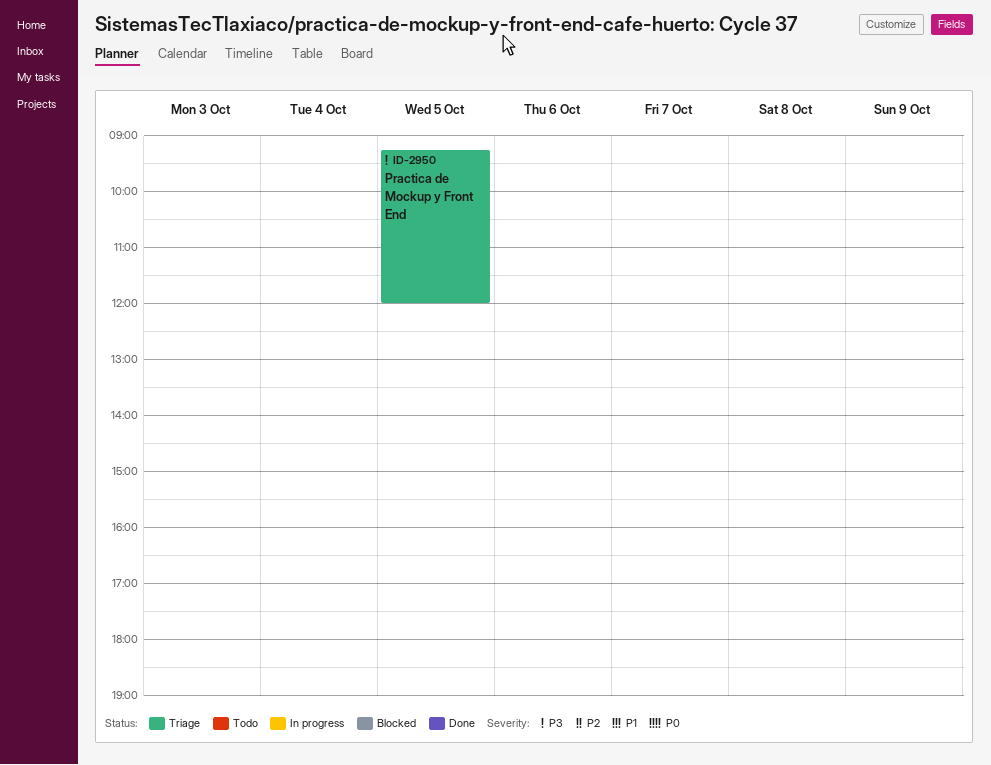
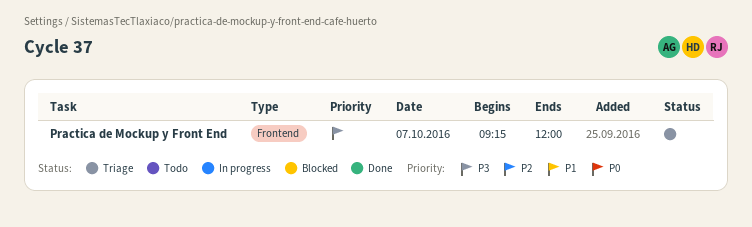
Practica de Mockup y Front End, day: Oct 5 -> Oct 7

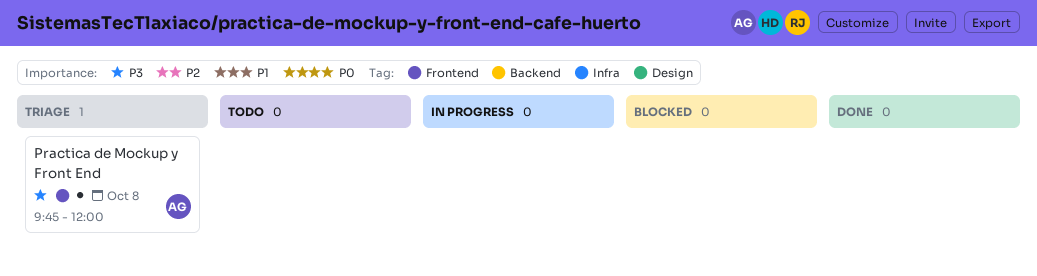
Practica de Mockup y Front End, day: Oct 7 -> Oct 8
Practica de Mockup y Front End, begins: 09:15 -> 09:45

